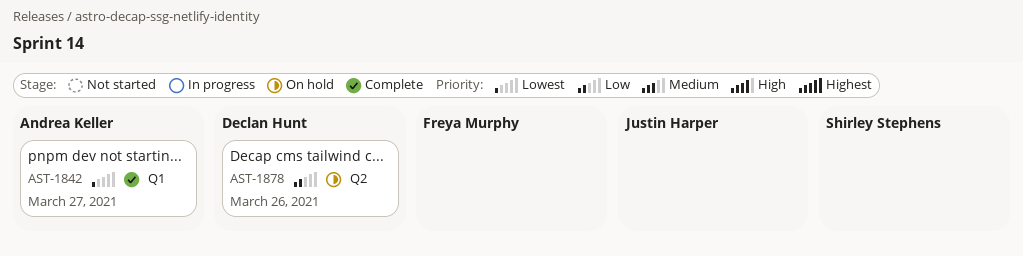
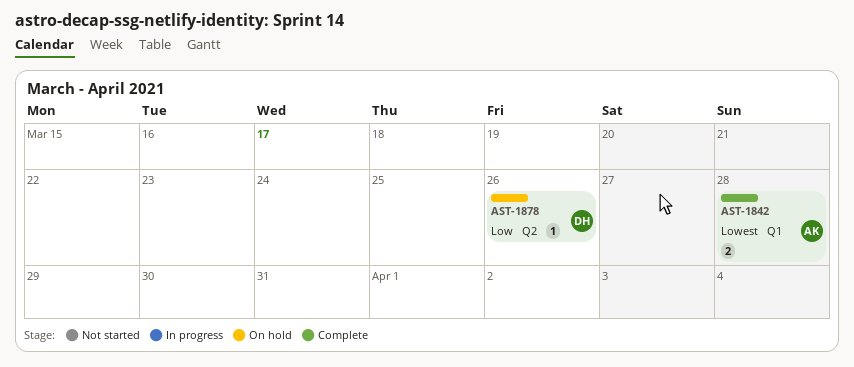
AST-1842, due: Mar 27 -> Mar 28

